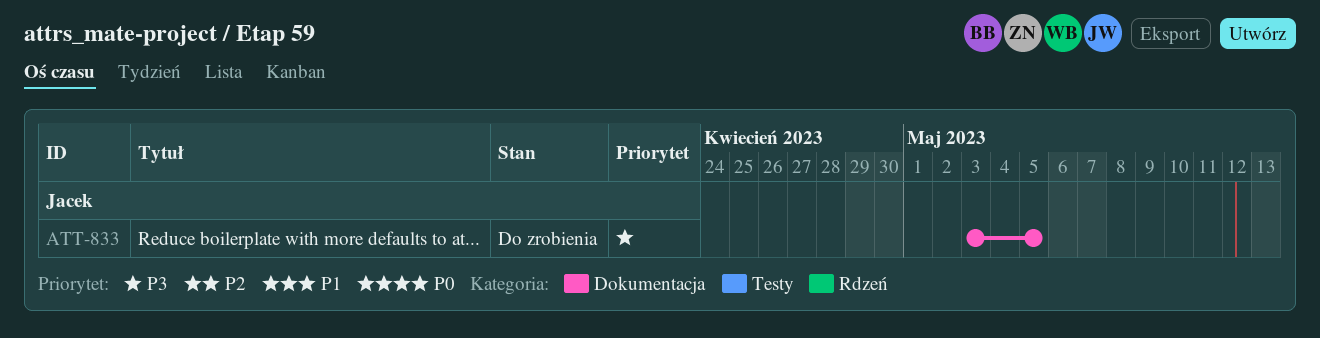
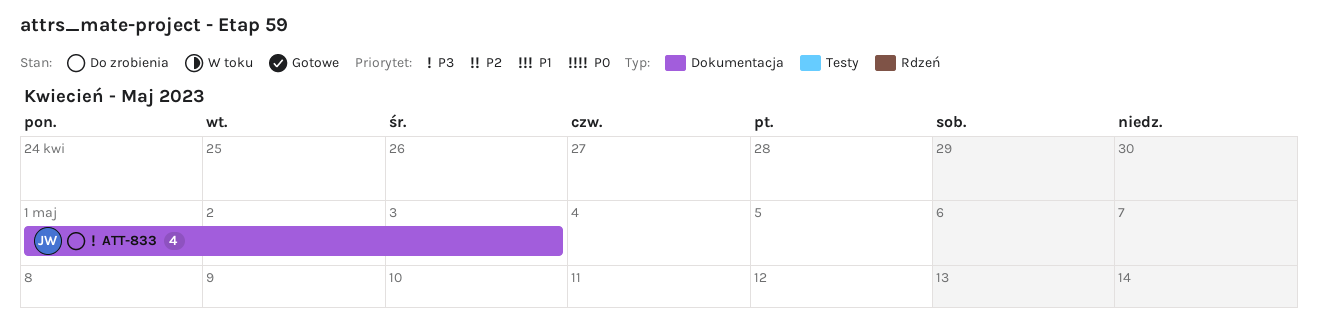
ATT-833, start: May 3 -> May 1
ATT-833, due: May 5 -> May 3

